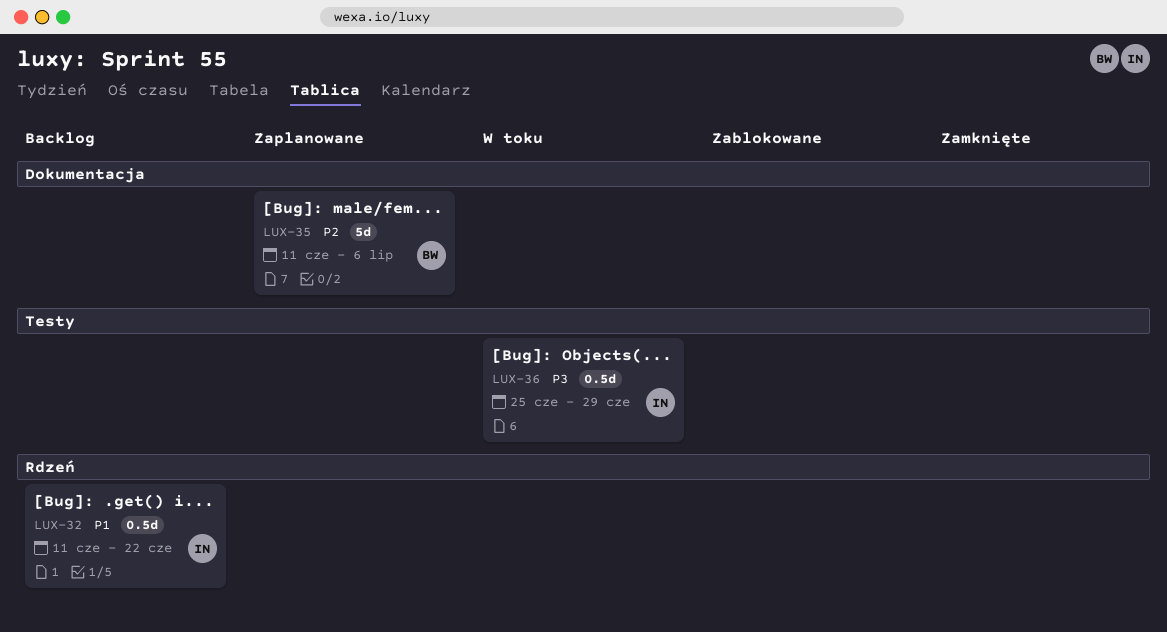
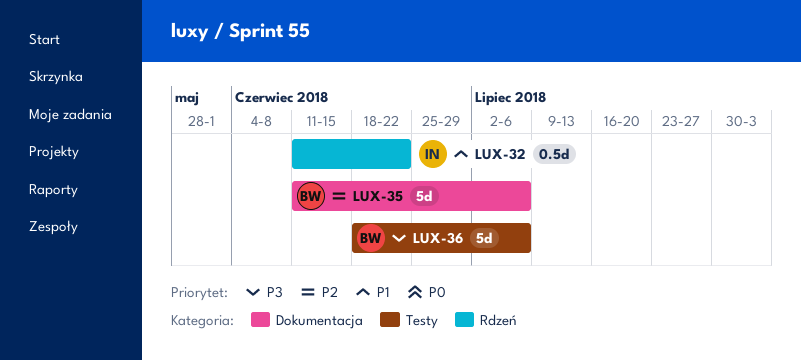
LUX-36, owner: IN -> BW
LUX-36, estimate: 0.5d -> 5d
LUX-36, start: Jun 25 -> Jun 18
LUX-36, due: Jun 29 -> Jul 6

